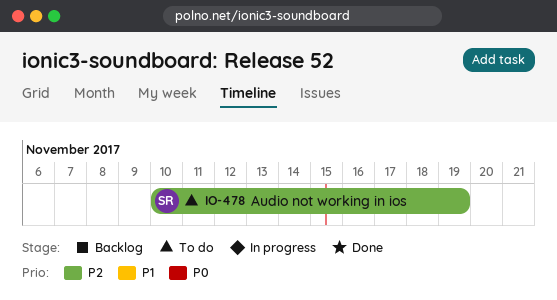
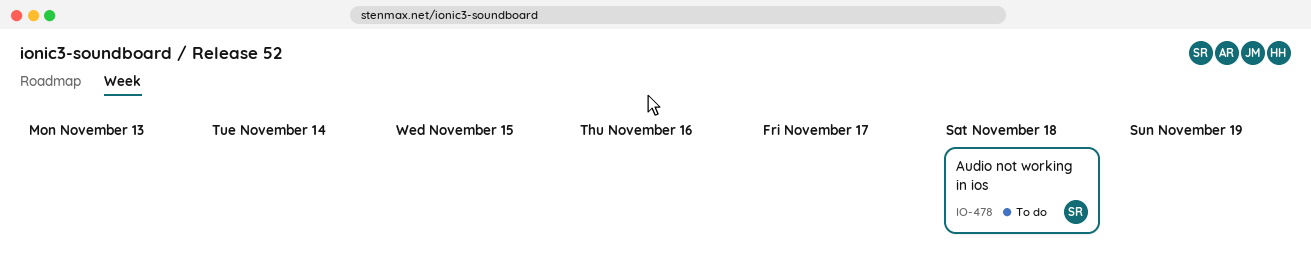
IO-478, due: Nov 19 -> Nov 18

